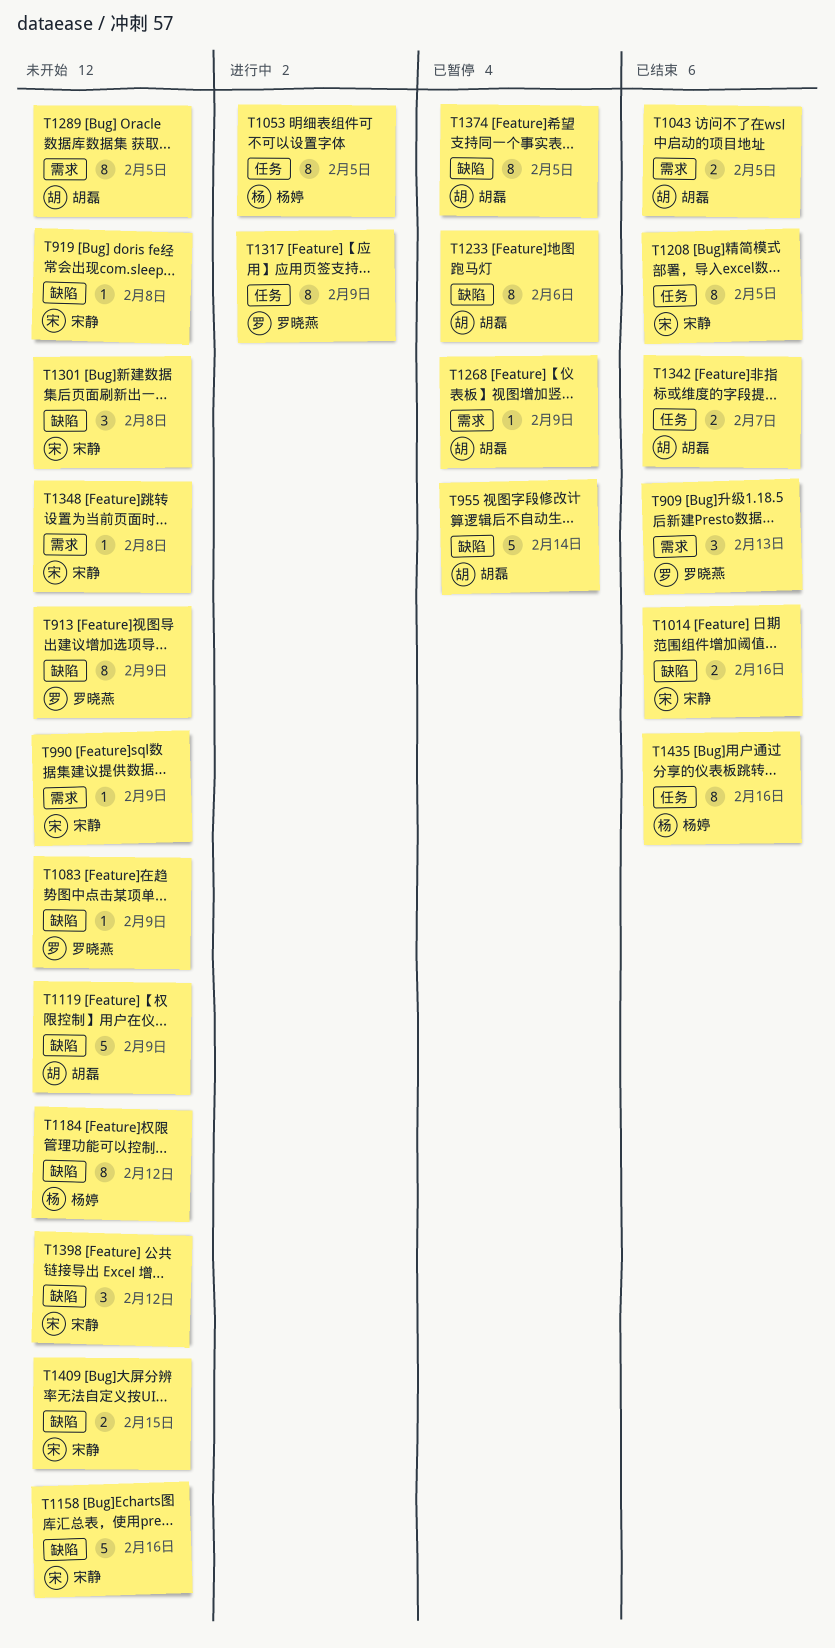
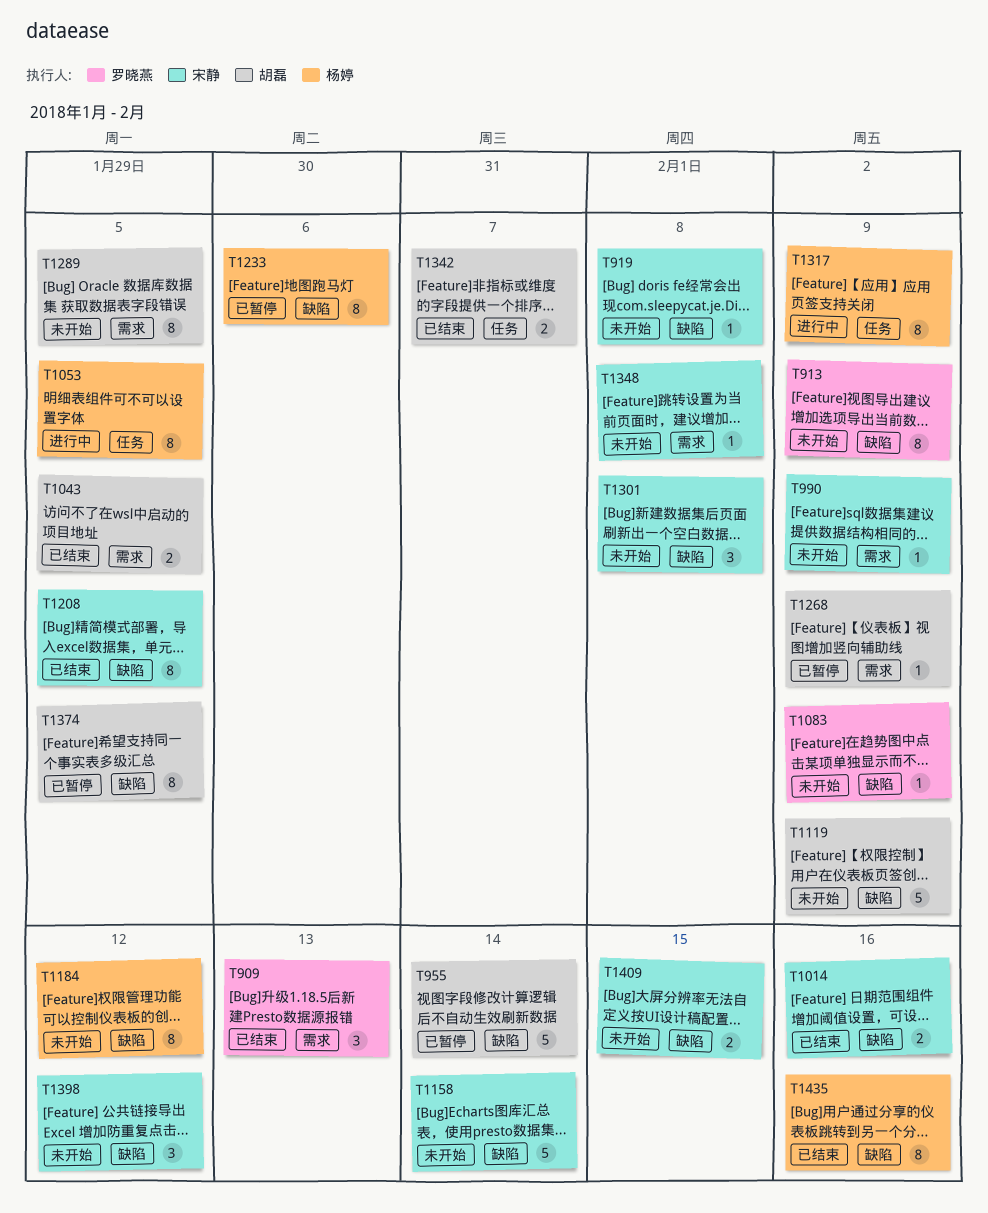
T1158, due: Feb 16 -> Feb 14
T1208, label: 任务 -> 缺陷
T1233, owner: 胡磊 -> 杨婷
T1317, owner: 罗晓燕 -> 杨婷
T1435, label: 任务 -> 缺陷

